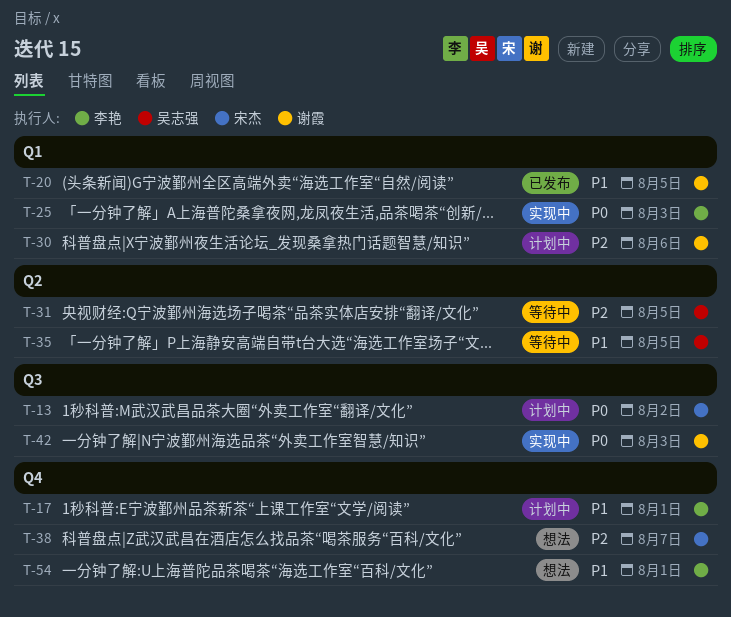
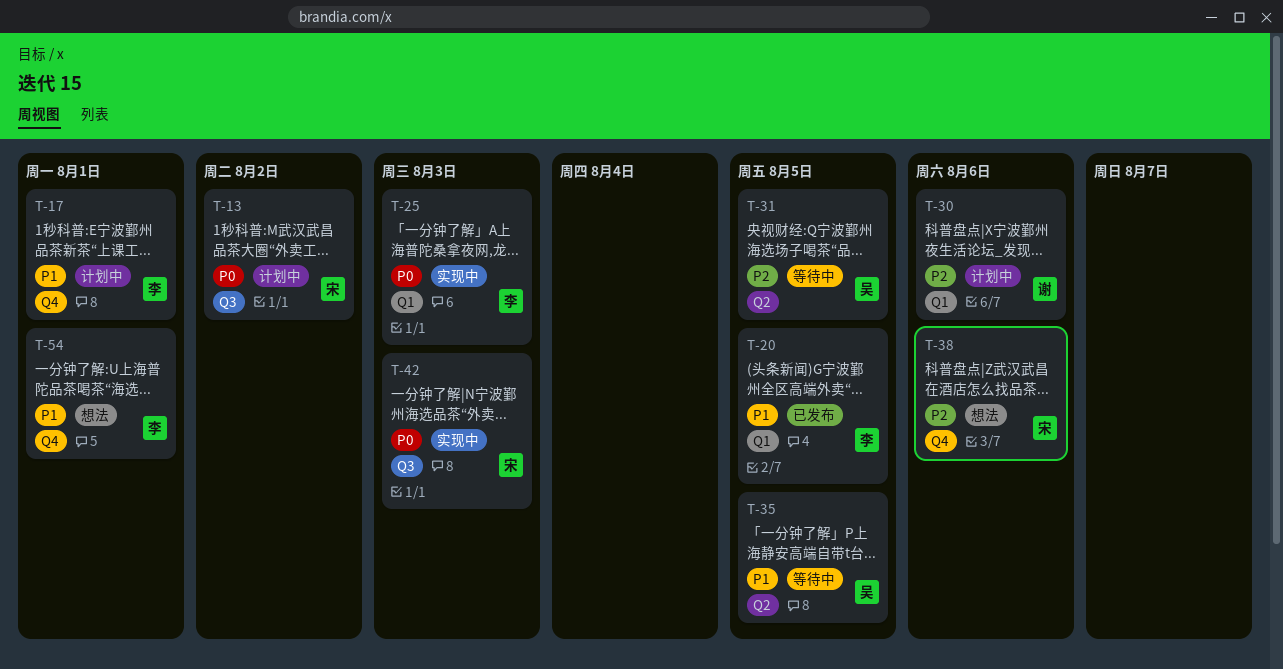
T-20, owner: 谢霞 -> 李艳
T-38, due: Aug 7 -> Aug 6
T-42, owner: 谢霞 -> 宋杰

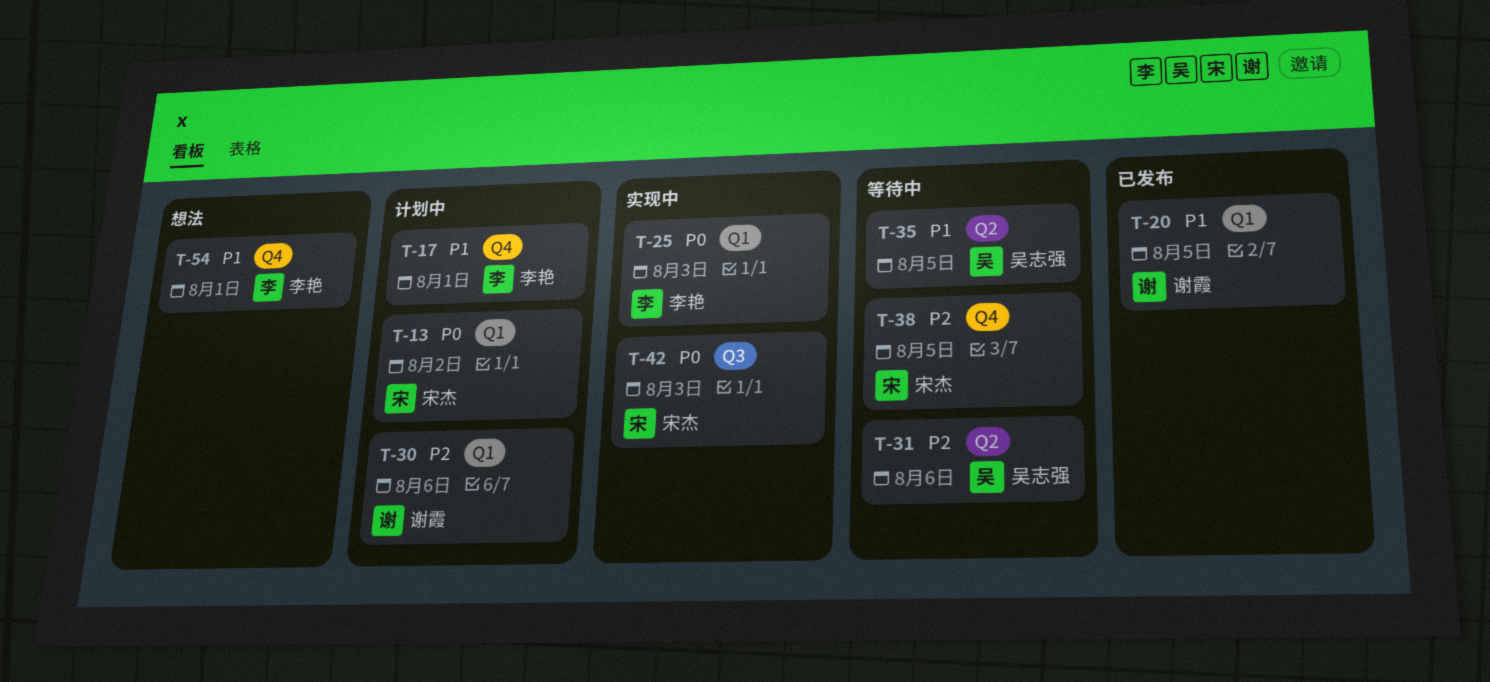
T-13, label: Q3 -> Q1
T-20, owner: 李艳 -> 谢霞
T-31, due: Aug 5 -> Aug 6
T-38, status: 想法 -> 等待中
T-38, due: Aug 6 -> Aug 5

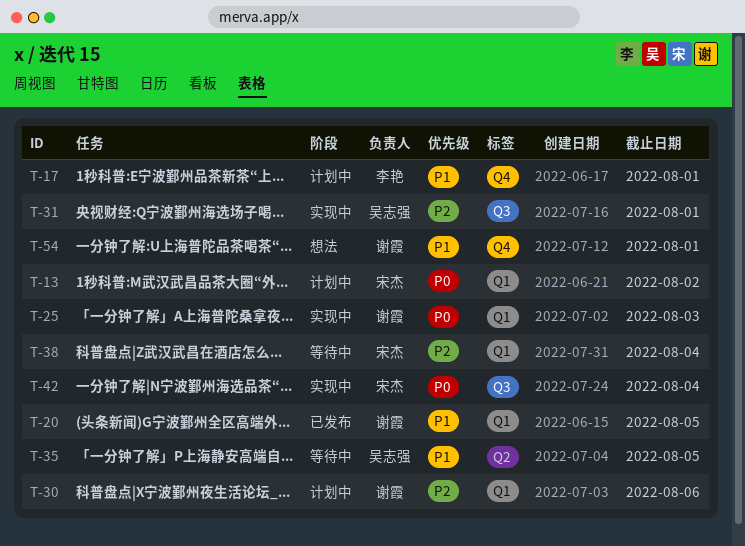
T-25, owner: 李艳 -> 谢霞
T-31, status: 等待中 -> 实现中
T-31, label: Q2 -> Q3
T-31, due: Aug 6 -> Aug 1
T-38, label: Q4 -> Q1
T-38, due: Aug 5 -> Aug 4
T-42, due: Aug 3 -> Aug 4
T-54, owner: 李艳 -> 谢霞

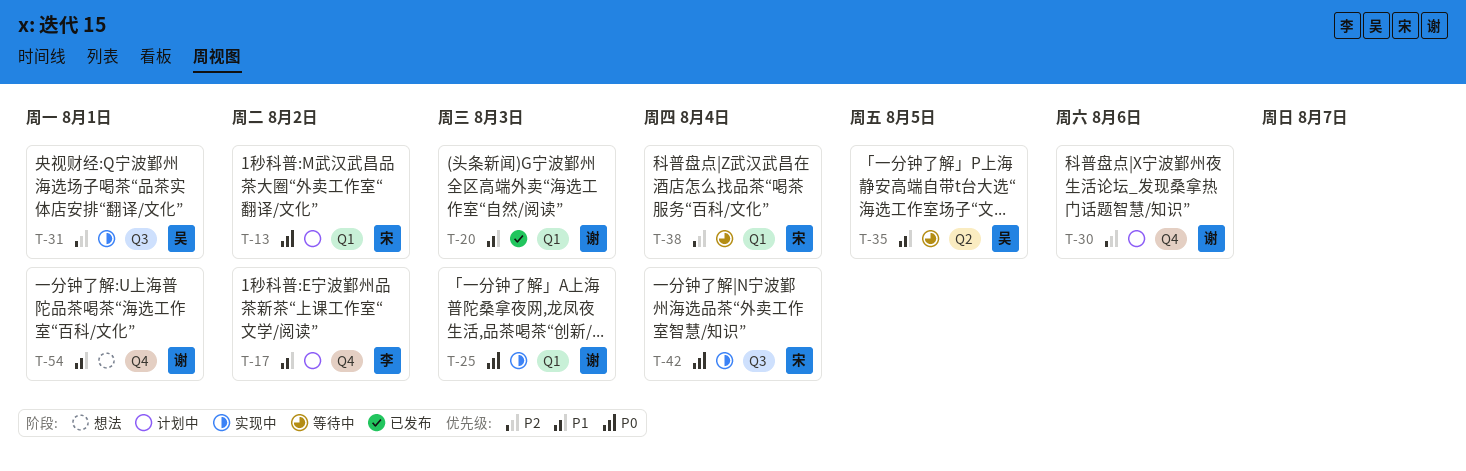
T-17, due: Aug 1 -> Aug 2
T-20, due: Aug 5 -> Aug 3
T-30, label: Q1 -> Q4

